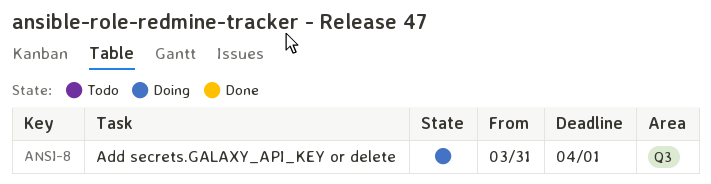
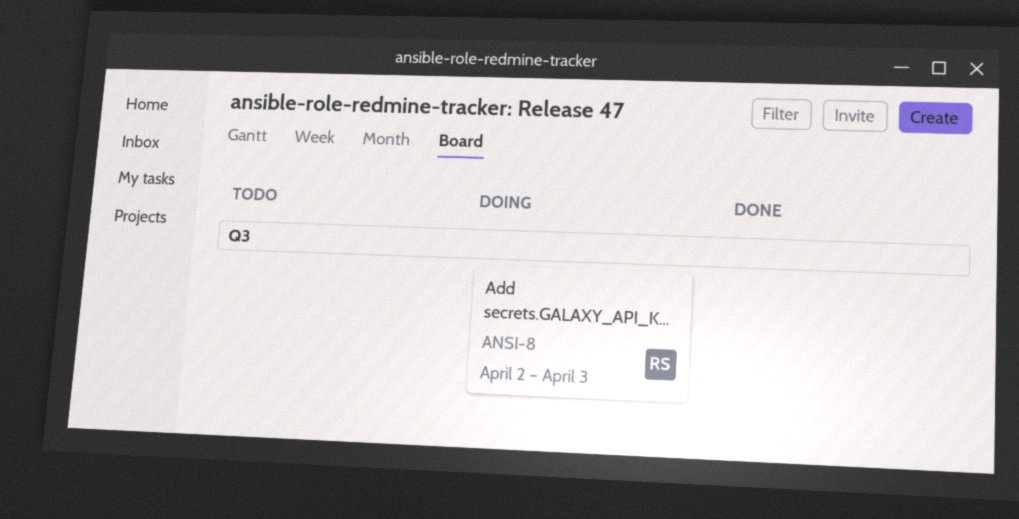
ANSI-8, start: Mar 31 -> Apr 2
ANSI-8, due: Apr 1 -> Apr 3

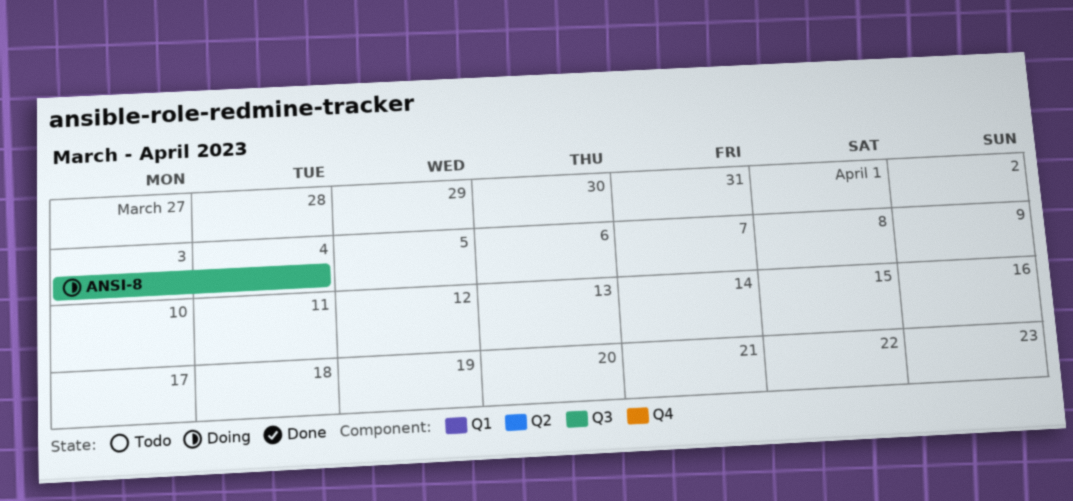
ANSI-8, start: Apr 2 -> Apr 3
ANSI-8, due: Apr 3 -> Apr 4

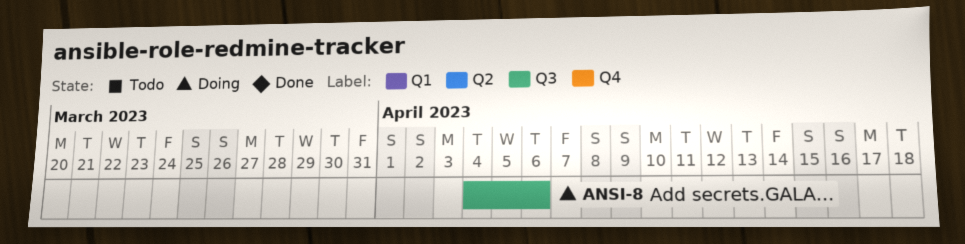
ANSI-8, start: Apr 3 -> Apr 4
ANSI-8, due: Apr 4 -> Apr 6

